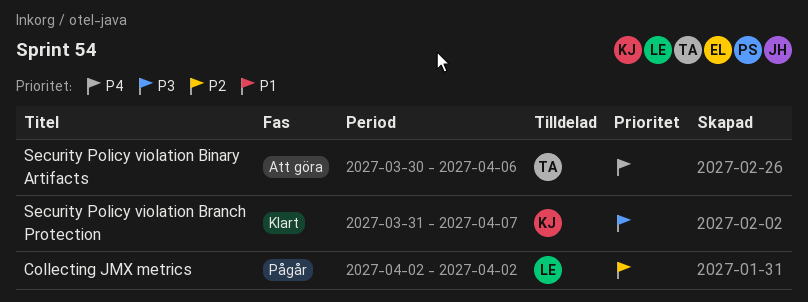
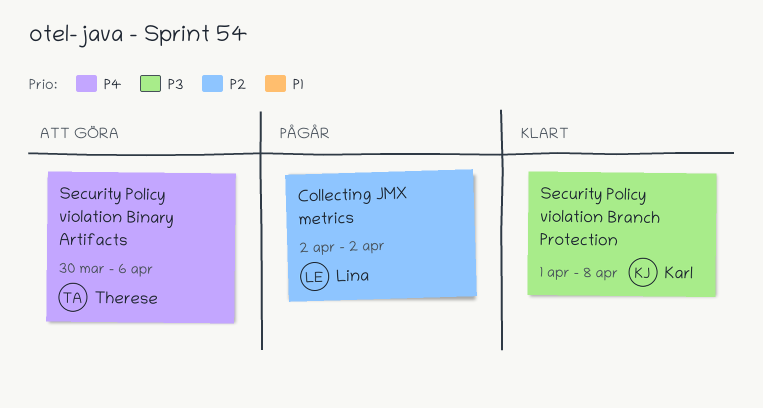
Security Policy violation Branch Protection, start: Mar 31 -> Apr 1
Security Policy violation Branch Protection, due: Apr 7 -> Apr 8

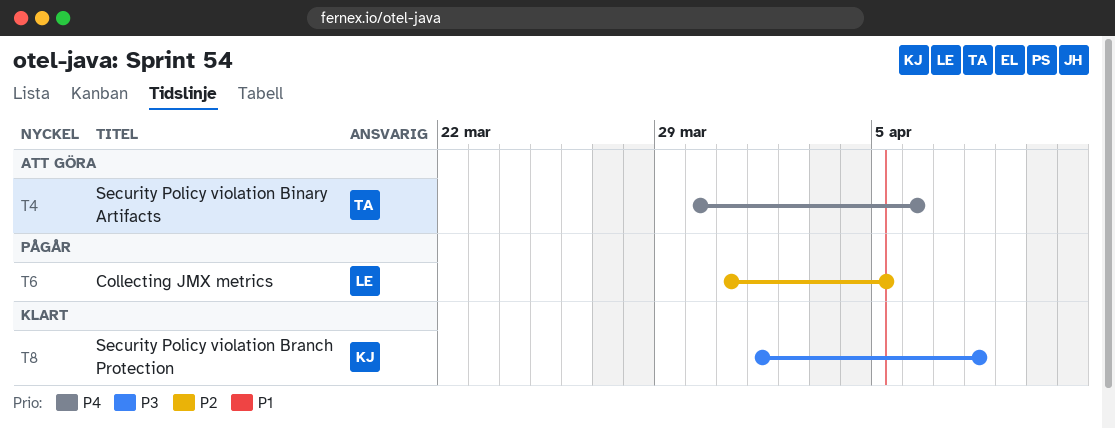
Collecting JMX metrics, start: Apr 2 -> Mar 31
Collecting JMX metrics, due: Apr 2 -> Apr 5

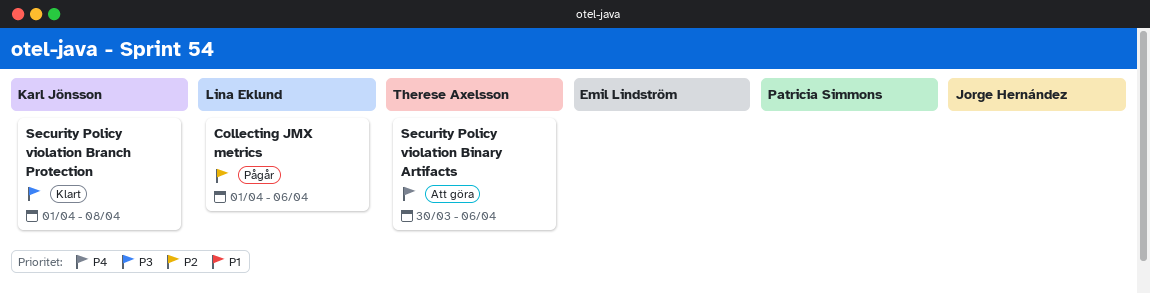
Collecting JMX metrics, start: Mar 31 -> Apr 1
Collecting JMX metrics, due: Apr 5 -> Apr 6

